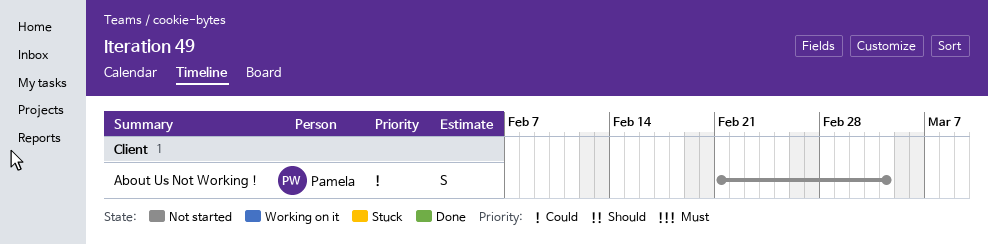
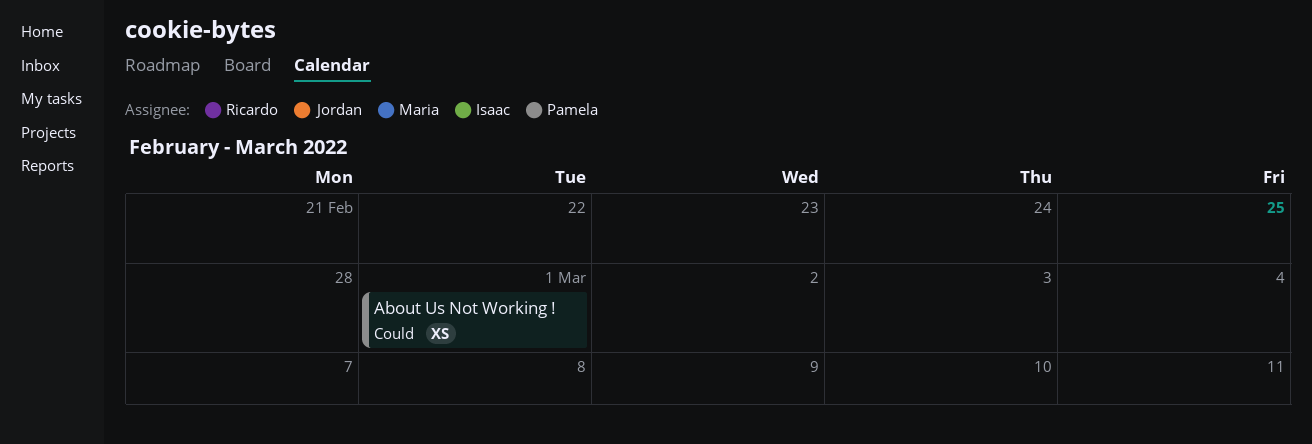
About Us Not Working !, estimate: S -> XS
About Us Not Working !, due: Mar 4 -> Mar 1

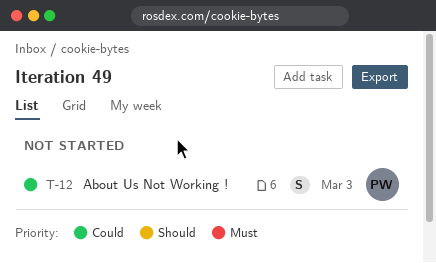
About Us Not Working !, estimate: XS -> S
About Us Not Working !, due: Mar 1 -> Mar 3

